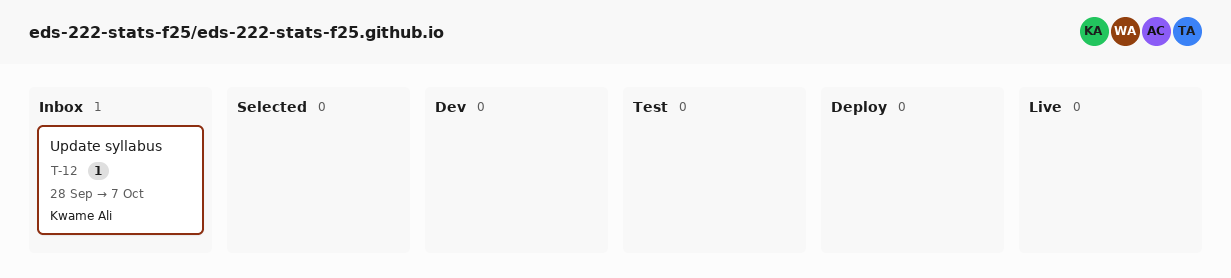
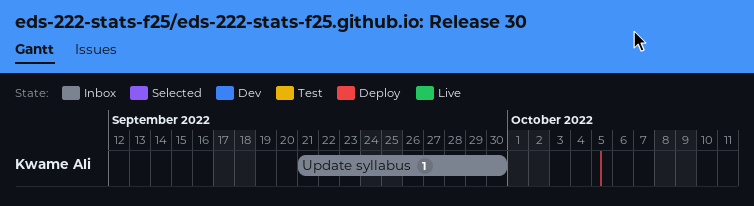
Update syllabus, start: Sep 28 -> Sep 21
Update syllabus, due: Oct 7 -> Sep 30

